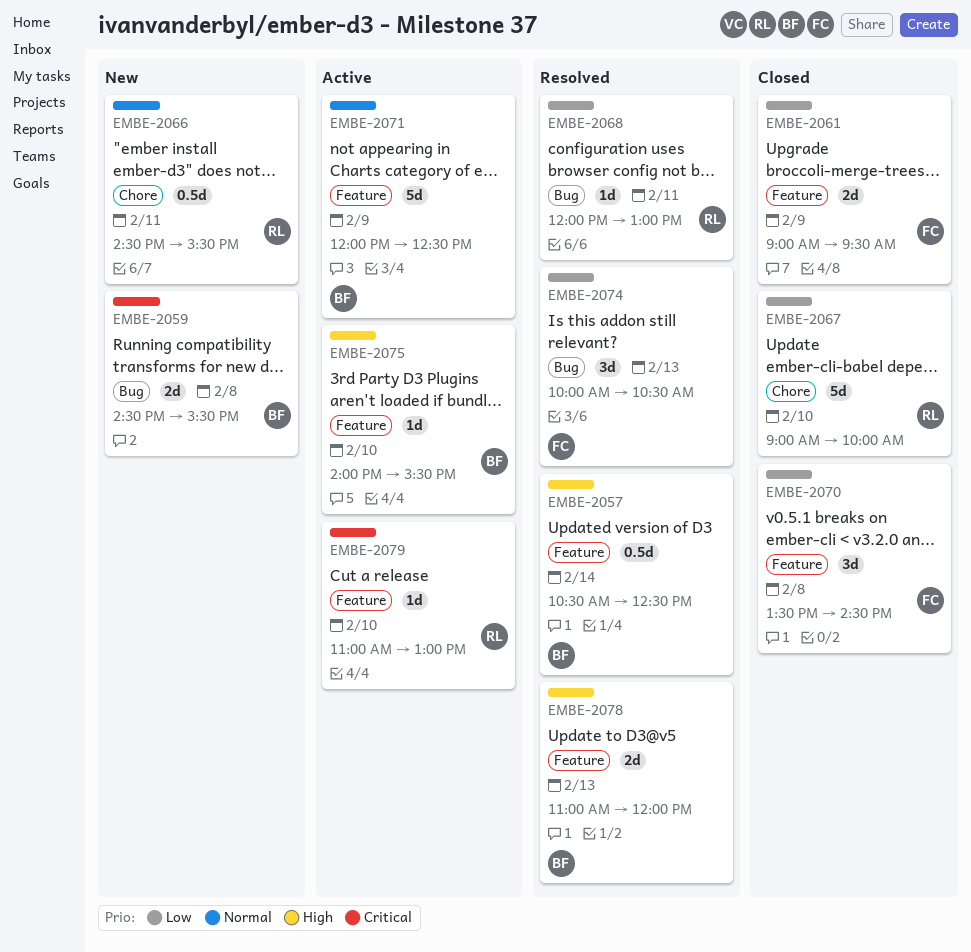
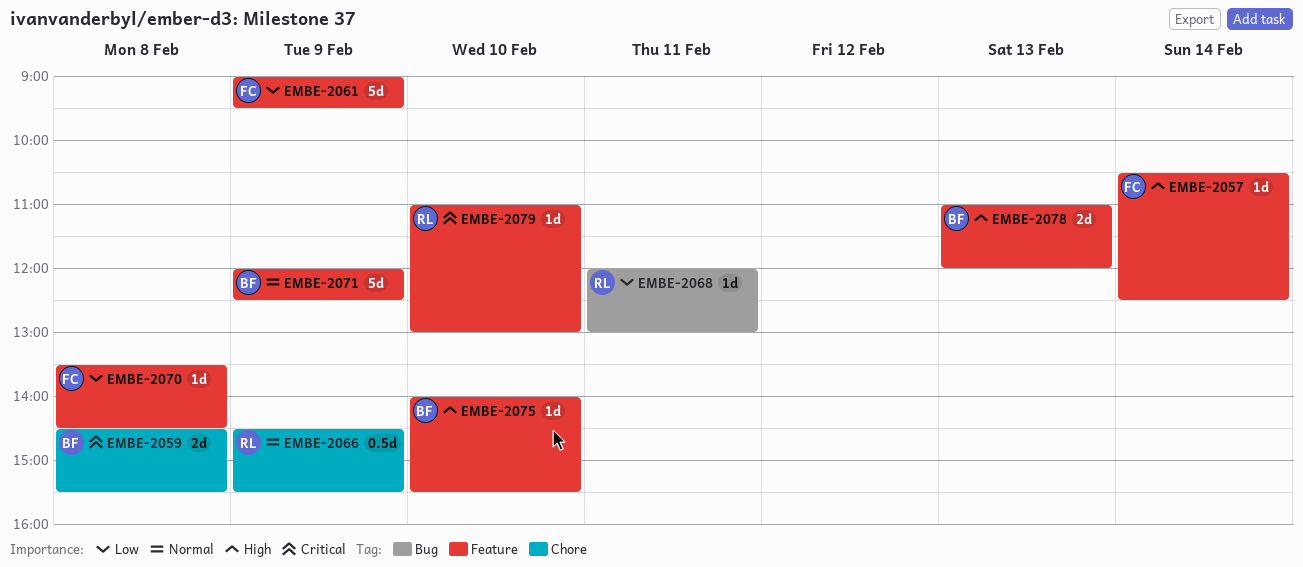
EMBE-2057, owner: BF -> FC
EMBE-2057, estimate: 0.5d -> 1d
EMBE-2059, label: Bug -> Chore
EMBE-2061, estimate: 2d -> 5d
EMBE-2066, day: Feb 11 -> Feb 9
EMBE-2067: present -> none
EMBE-2070, estimate: 3d -> 1d
EMBE-2074: present -> none

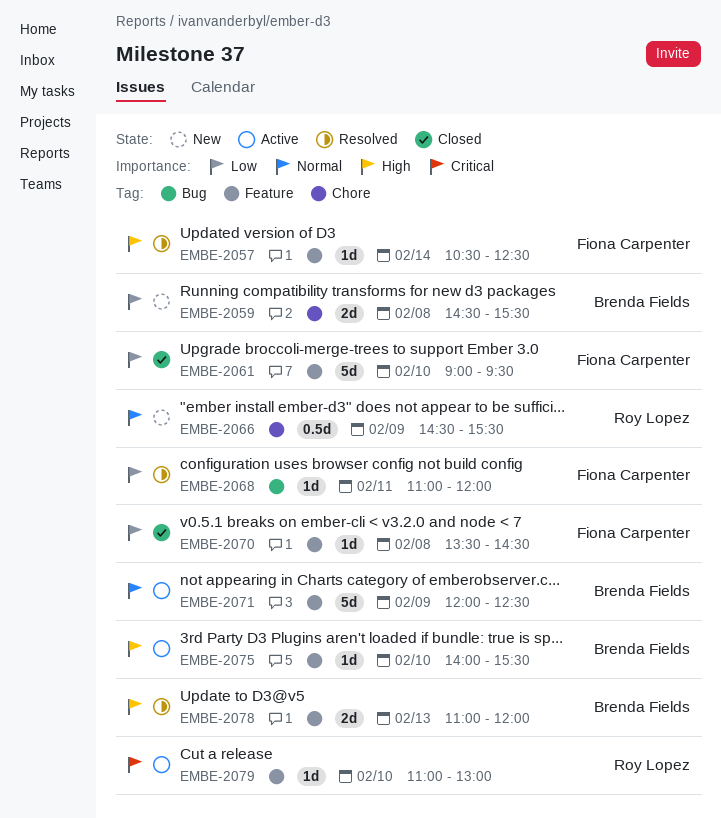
EMBE-2059, priority: Critical -> Low
EMBE-2061, day: Feb 9 -> Feb 10
EMBE-2068, owner: Roy Lopez -> Fiona Carpenter
EMBE-2068, begins: 12:00 -> 11:00
EMBE-2068, ends: 13:00 -> 12:00

